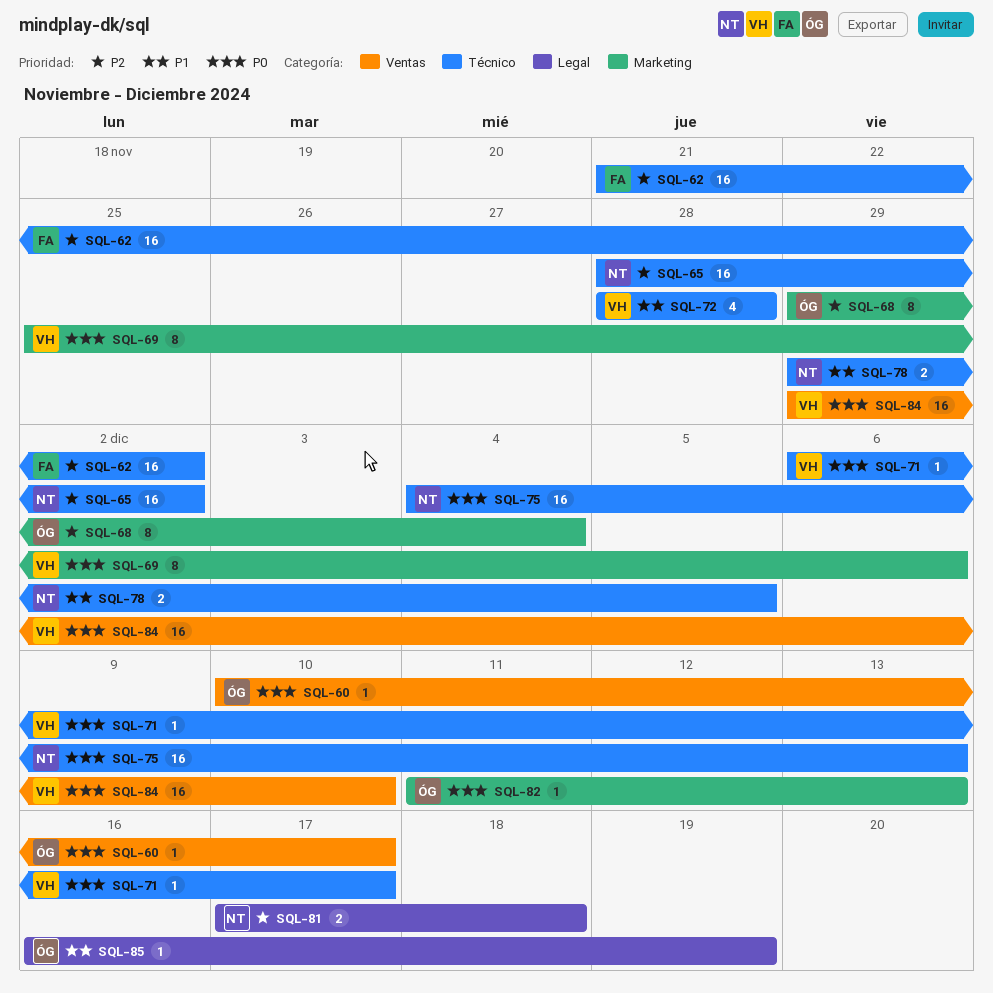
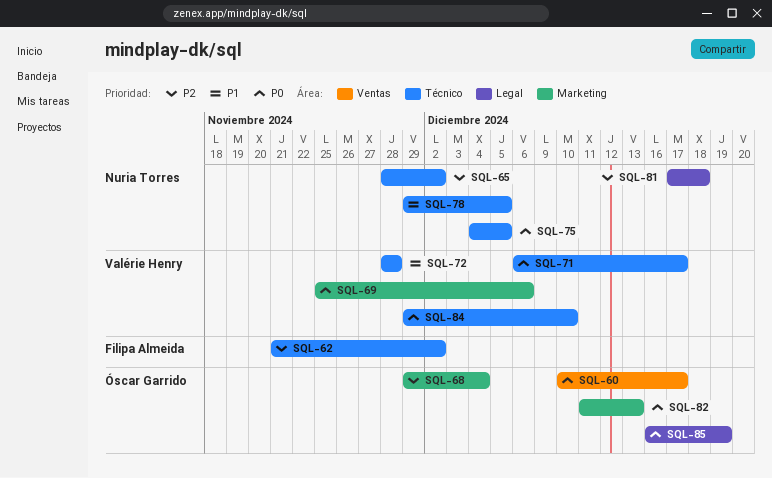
SQL-75, due: Dec 13 -> Dec 5
SQL-84, label: Ventas -> Técnico
SQL-85, priority: P1 -> P0

